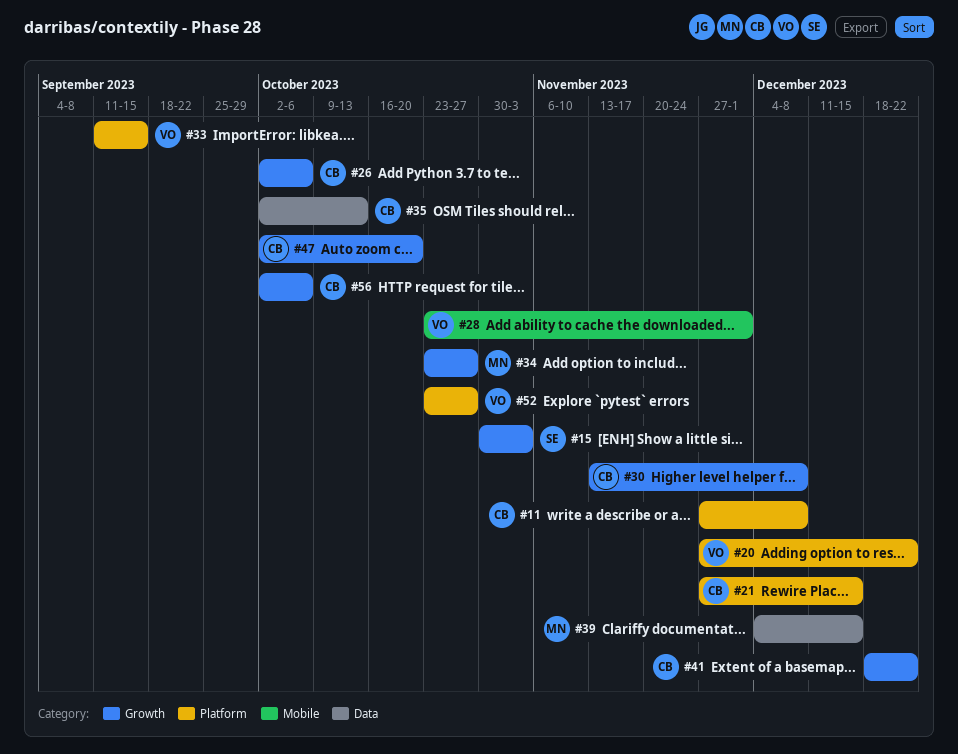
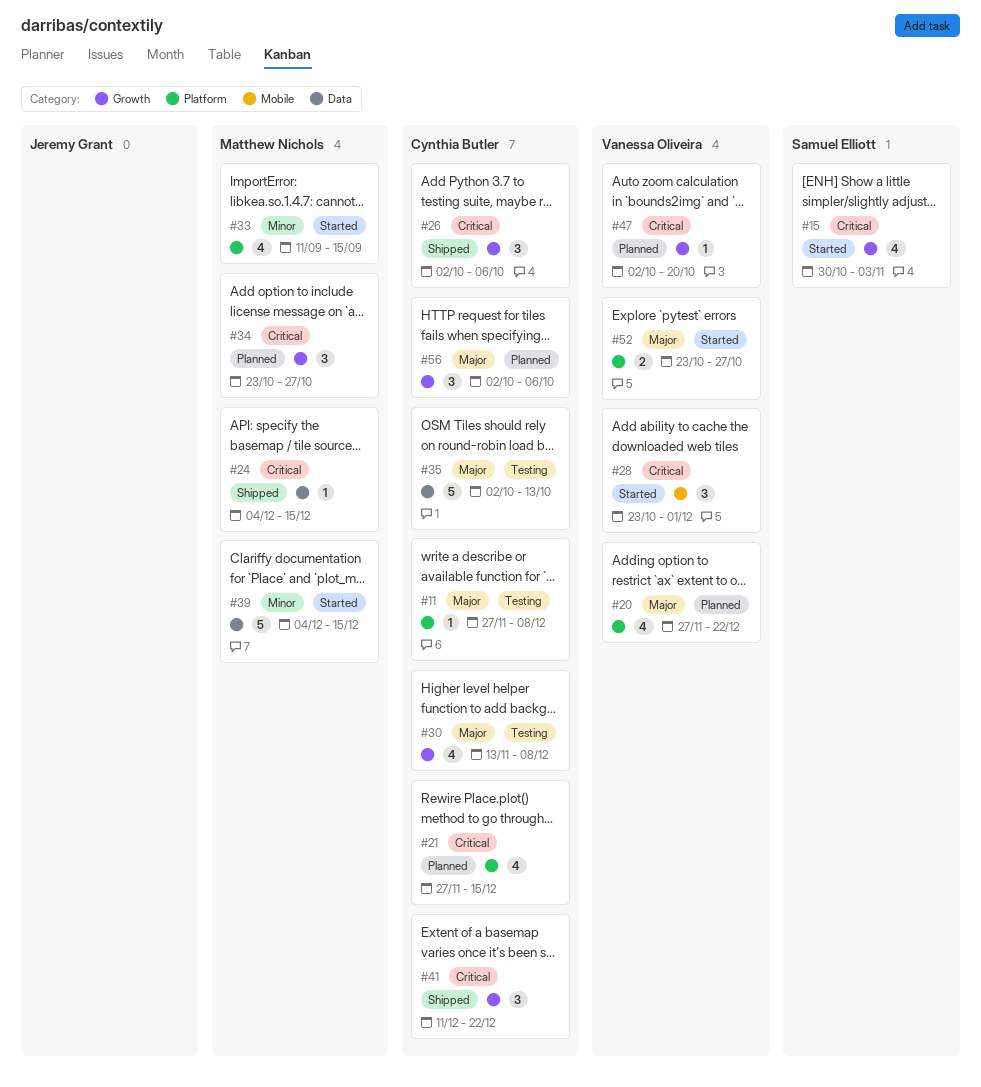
#24: none -> present
#33, owner: Vanessa Oliveira -> Matthew Nichols
#41, start: Dec 18 -> Dec 11
#47, owner: Cynthia Butler -> Vanessa Oliveira

